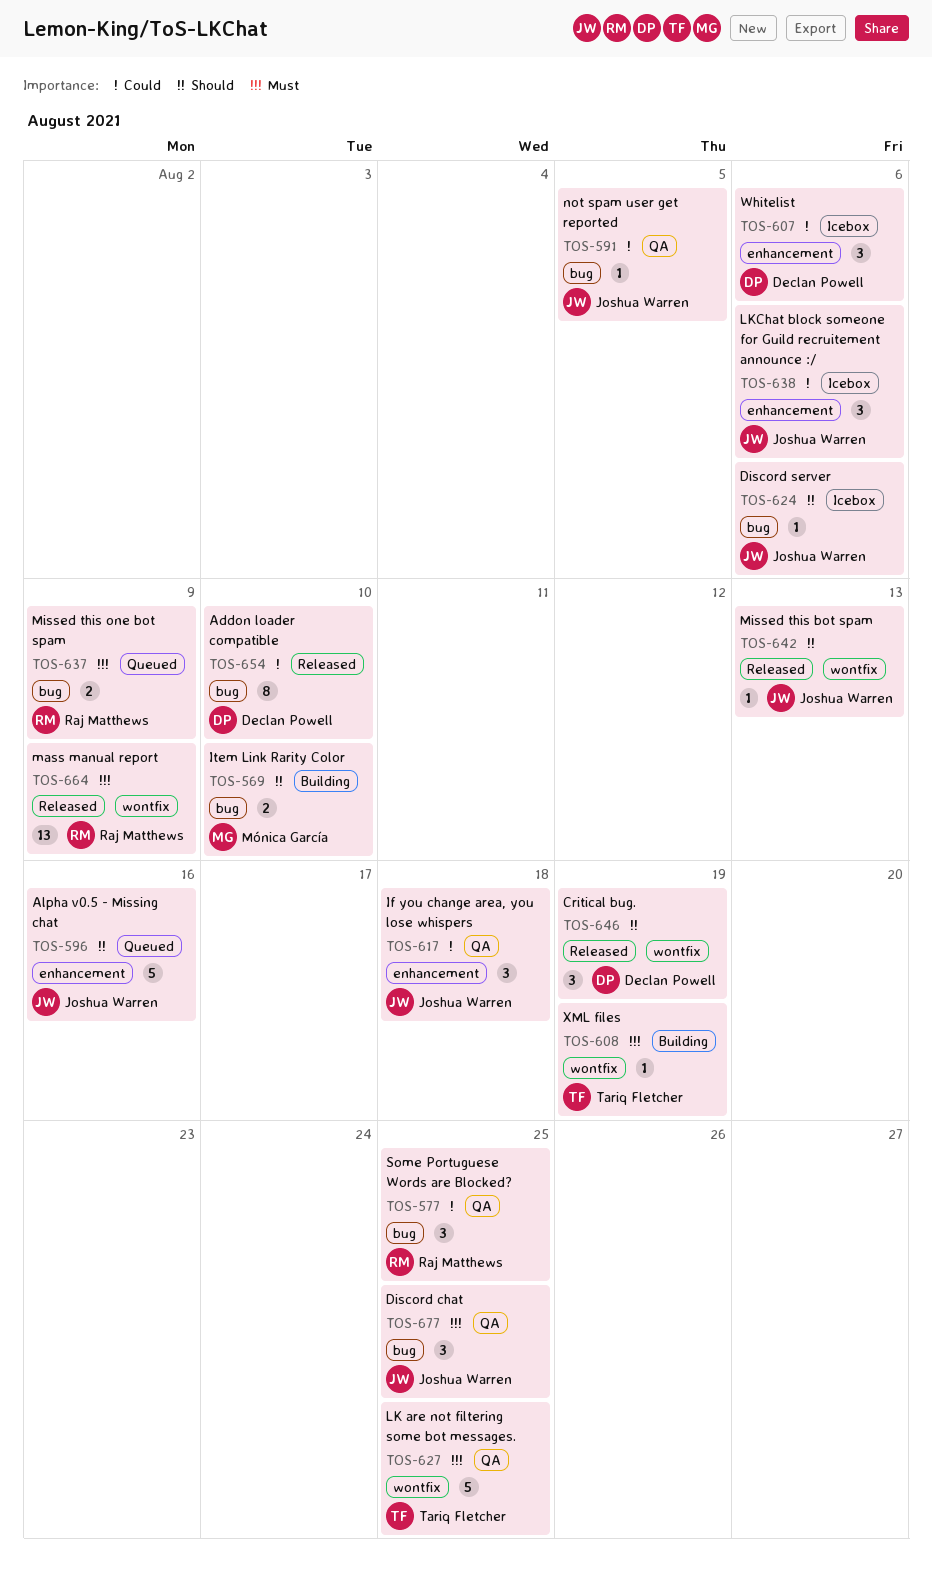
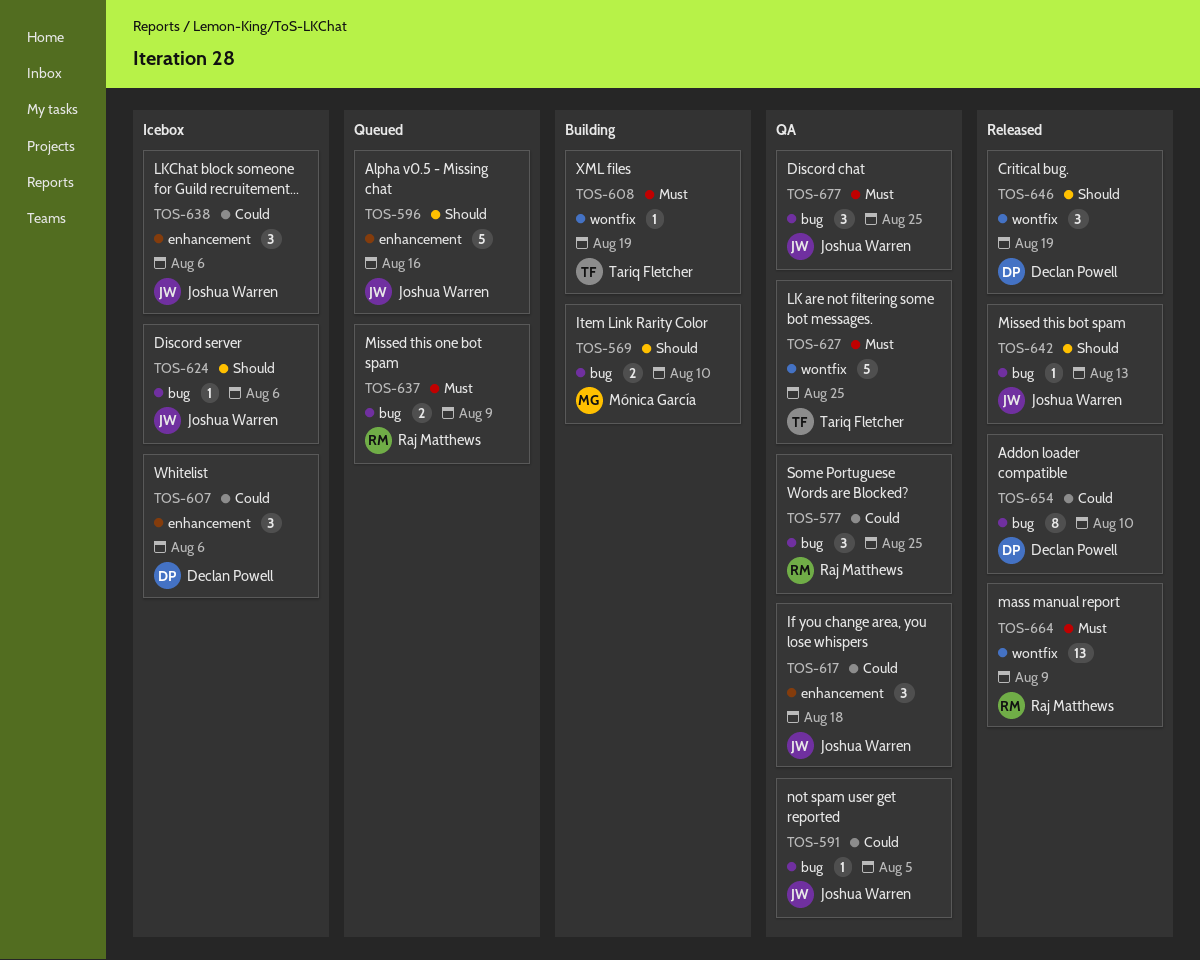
TOS-642, label: wontfix -> bug

